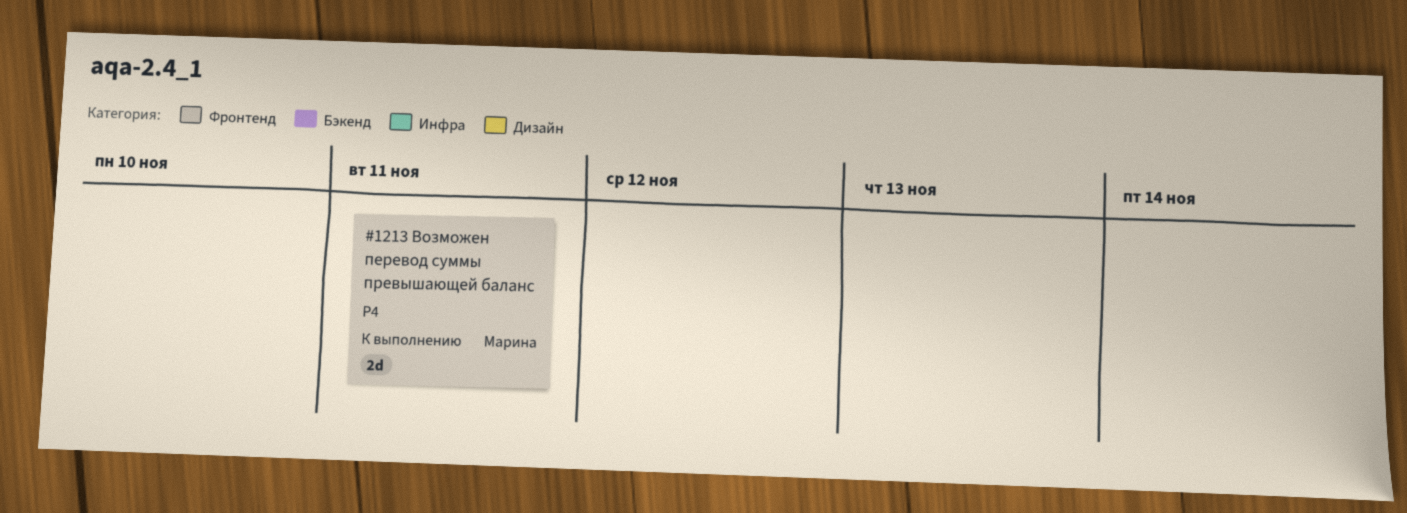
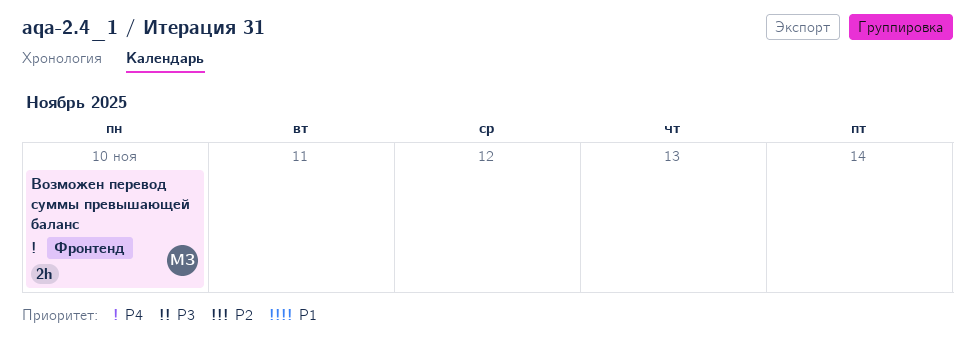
Возможен перевод суммы превышающей баланс, estimate: 2d -> 2h
Возможен перевод суммы превышающей баланс, due: Nov 11 -> Nov 10

